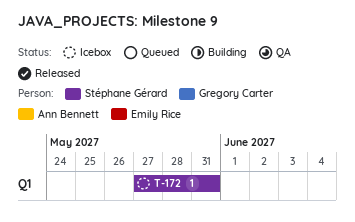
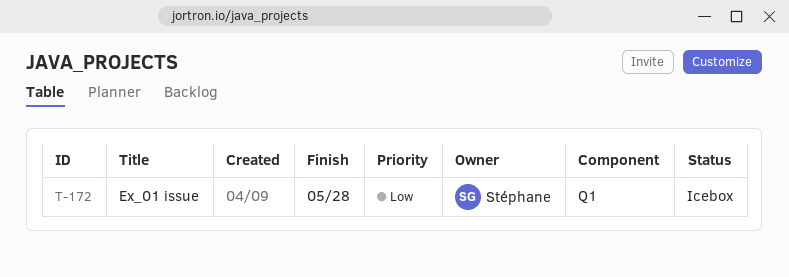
T-172, due: May 31 -> May 28

